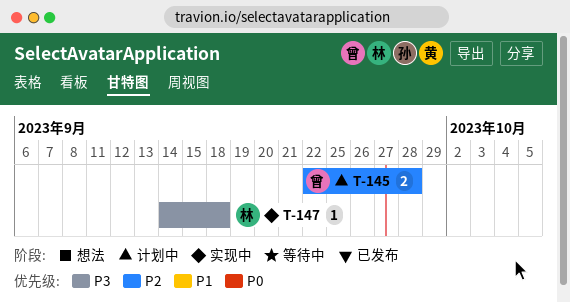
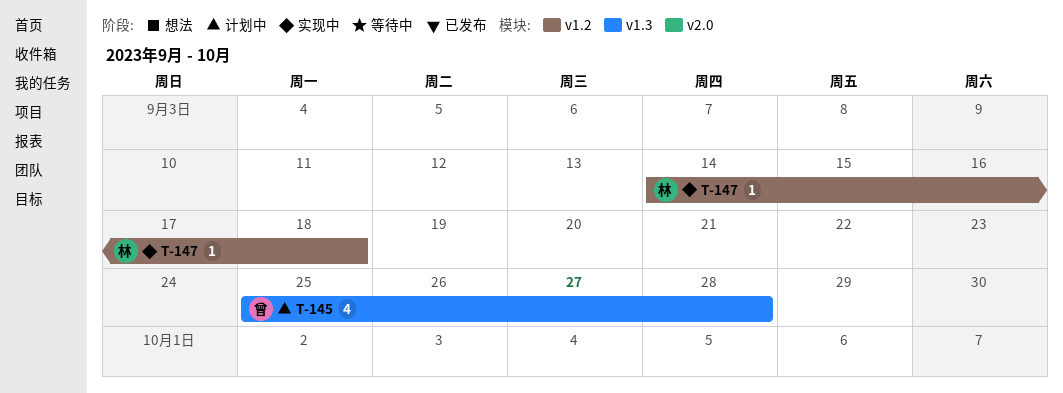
T-145, estimate: 2 -> 4
T-145, start: Sep 22 -> Sep 25

